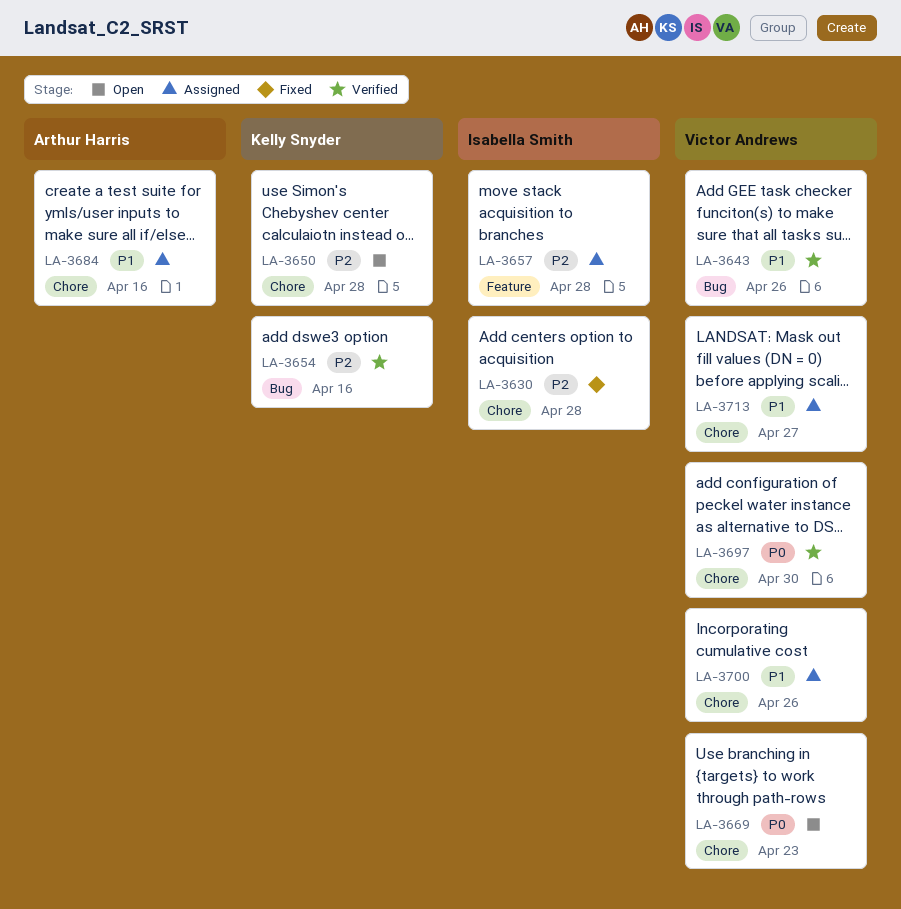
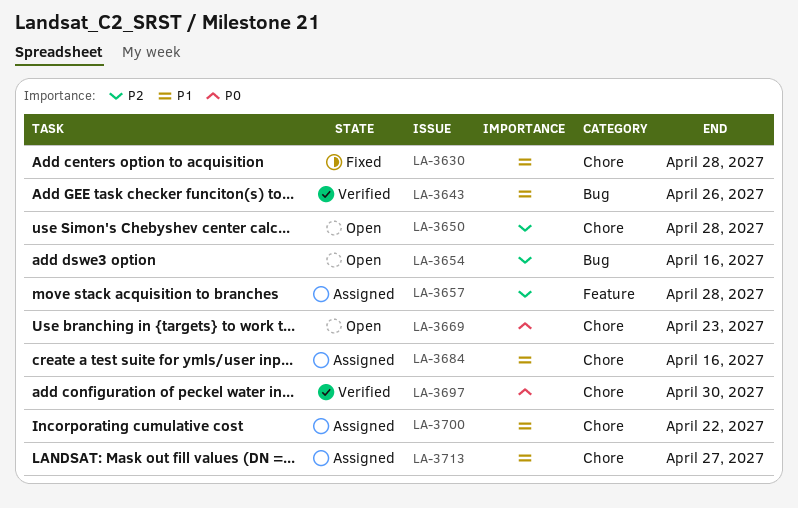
LA-3630, priority: P2 -> P1
LA-3654, status: Verified -> Open
LA-3700, due: Apr 26 -> Apr 22

